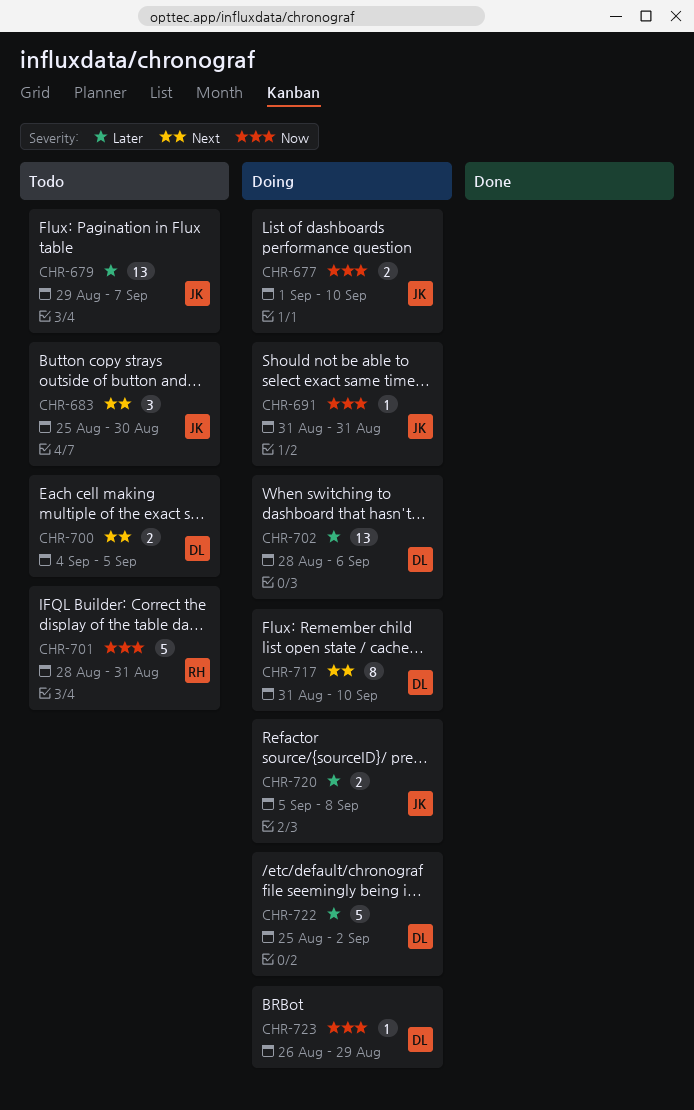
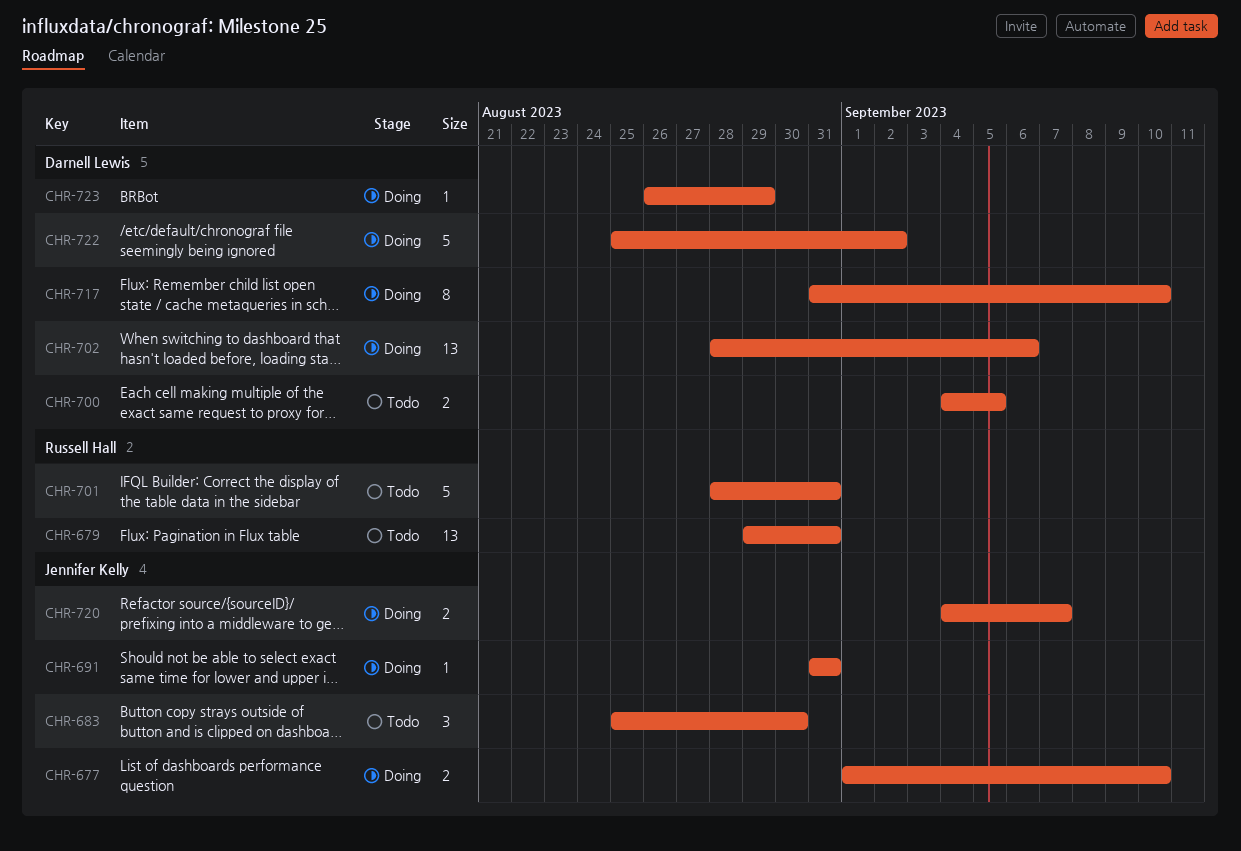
CHR-679, owner: Jennifer Kelly -> Russell Hall
CHR-679, due: Sep 7 -> Aug 31
CHR-720, start: Sep 5 -> Sep 4
CHR-720, due: Sep 8 -> Sep 7

